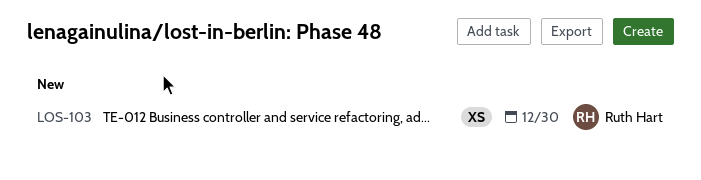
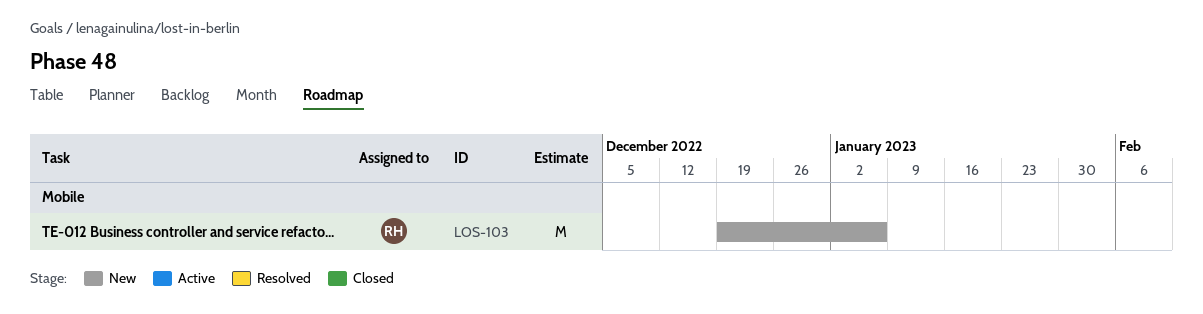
LOS-103, estimate: XS -> M
LOS-103, due: Dec 30 -> Jan 6

